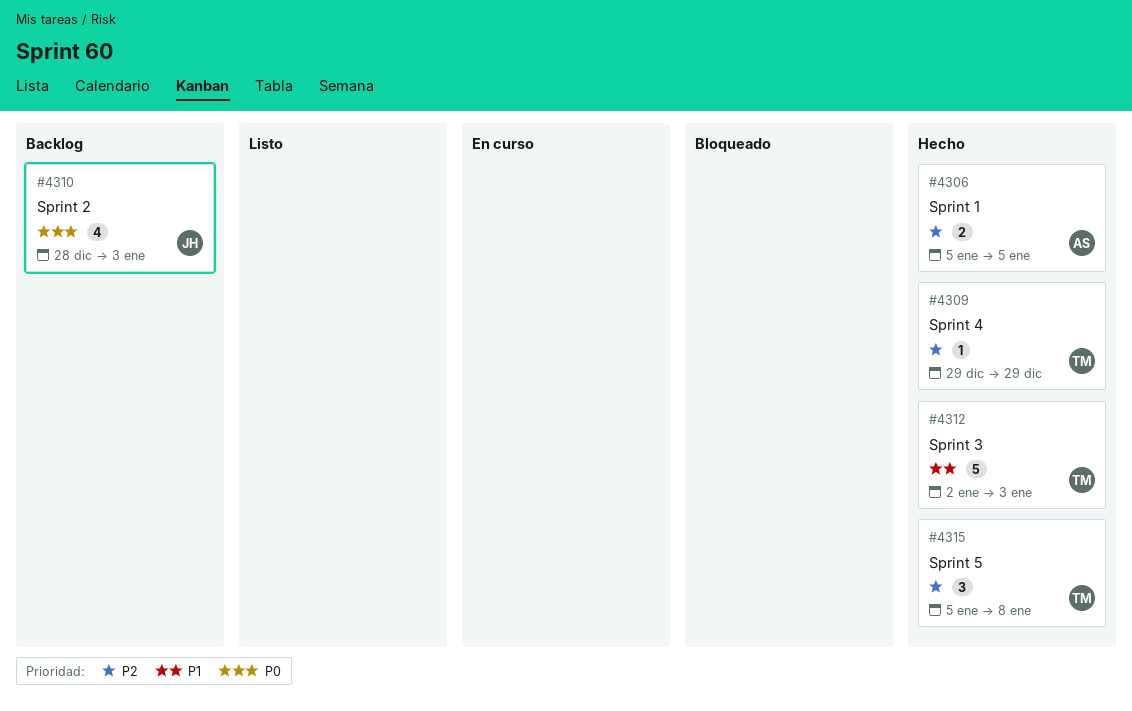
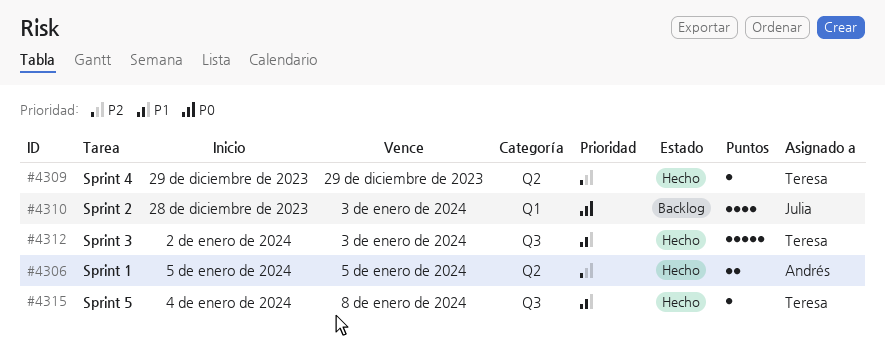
#4315, priority: P2 -> P1
#4315, estimate: 3 -> 1
#4315, start: Jan 5 -> Jan 4

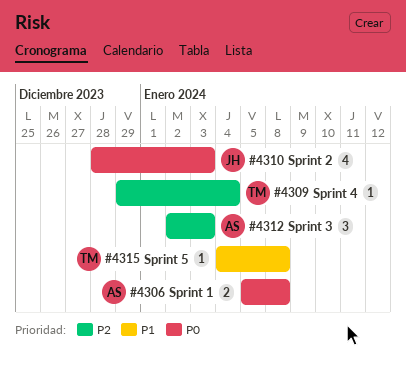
#4306, priority: P2 -> P0
#4306, due: Jan 5 -> Jan 8
#4309, due: Dec 29 -> Jan 4
#4312, owner: Teresa -> Andrés
#4312, priority: P1 -> P2
#4312, estimate: 5 -> 3

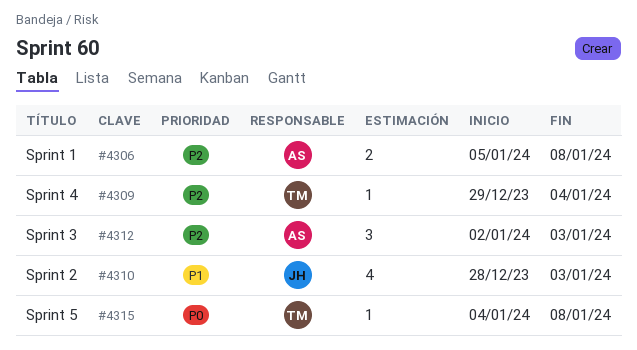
#4306, priority: P0 -> P2
#4310, priority: P0 -> P1
#4315, priority: P1 -> P0

